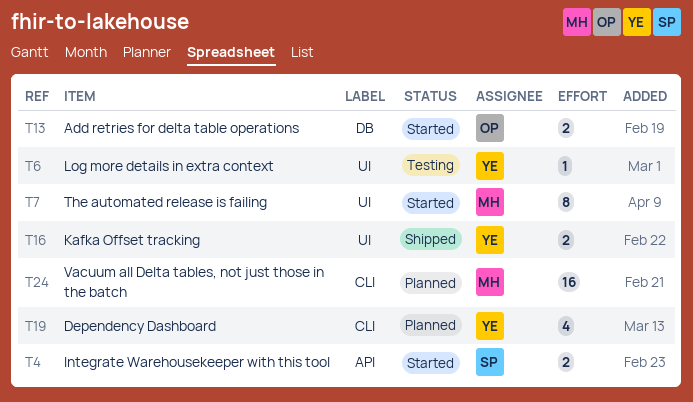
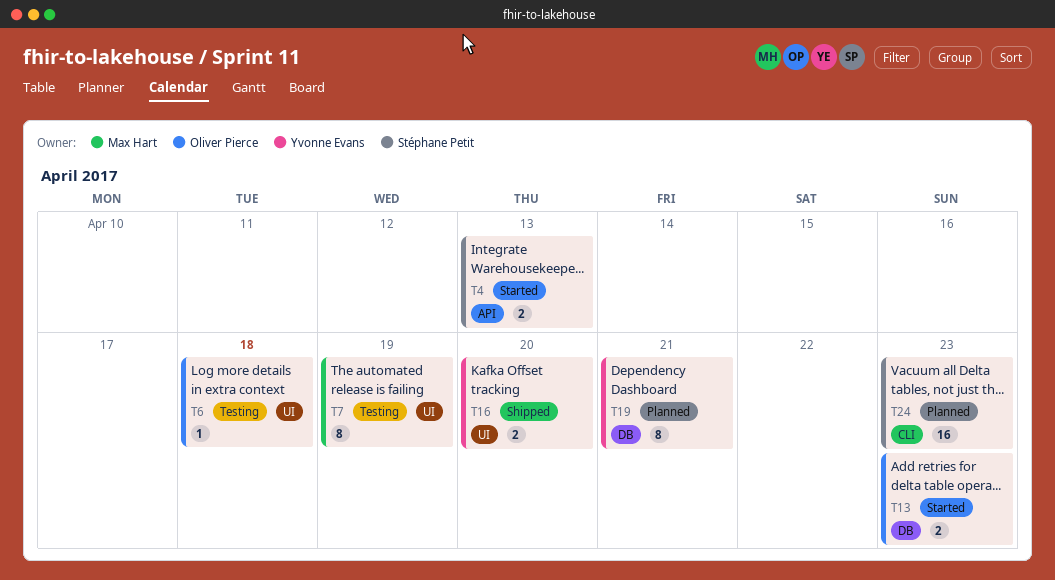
T6, owner: Yvonne Evans -> Oliver Pierce
T7, status: Started -> Testing
T19, label: CLI -> DB
T19, estimate: 4 -> 8
T24, owner: Max Hart -> Stéphane Petit

